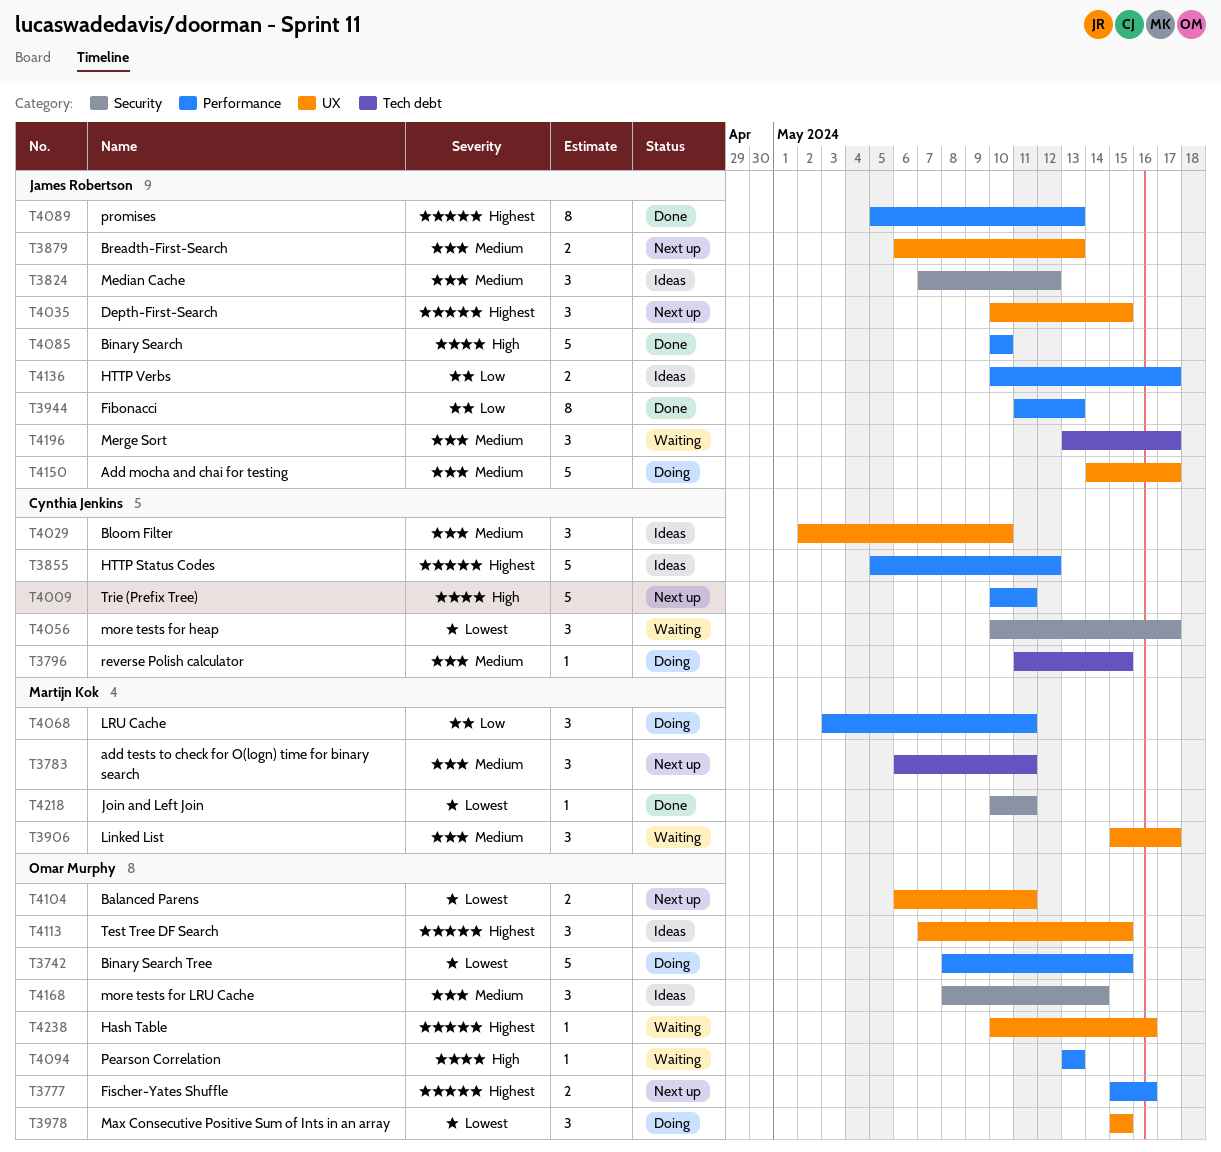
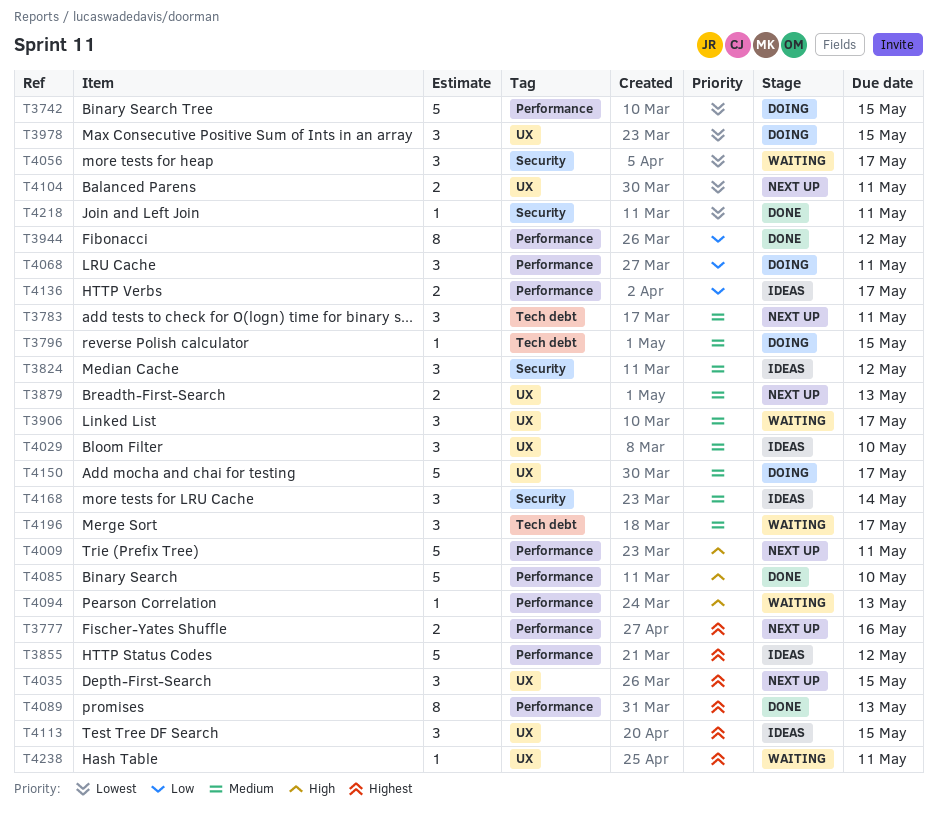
T3944, due: May 13 -> May 12
T4238, due: May 16 -> May 11

